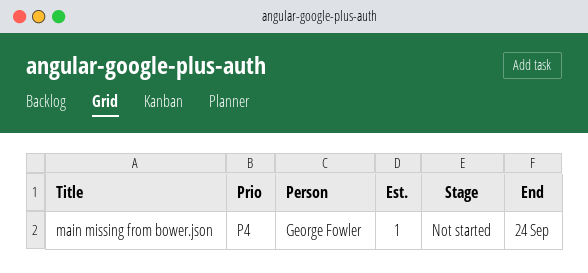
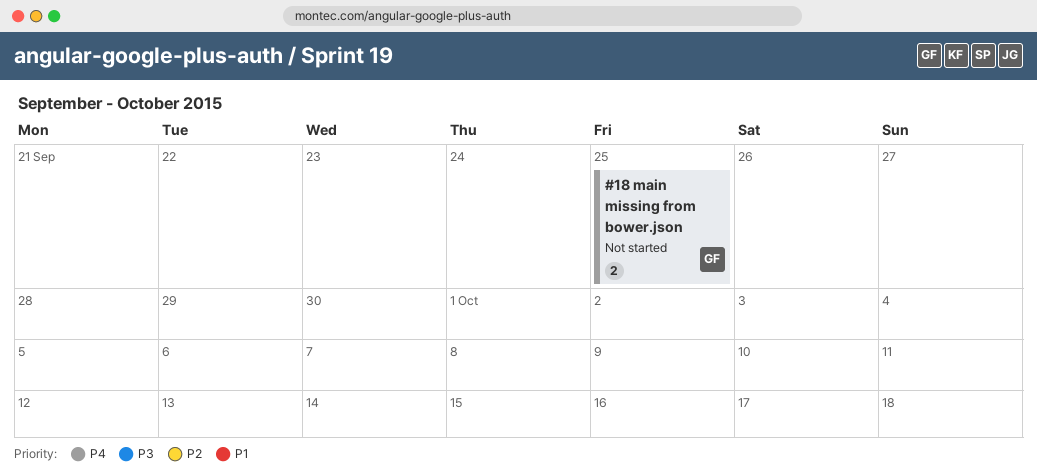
main missing from bower.json, estimate: 1 -> 2
main missing from bower.json, due: Sep 24 -> Sep 25

